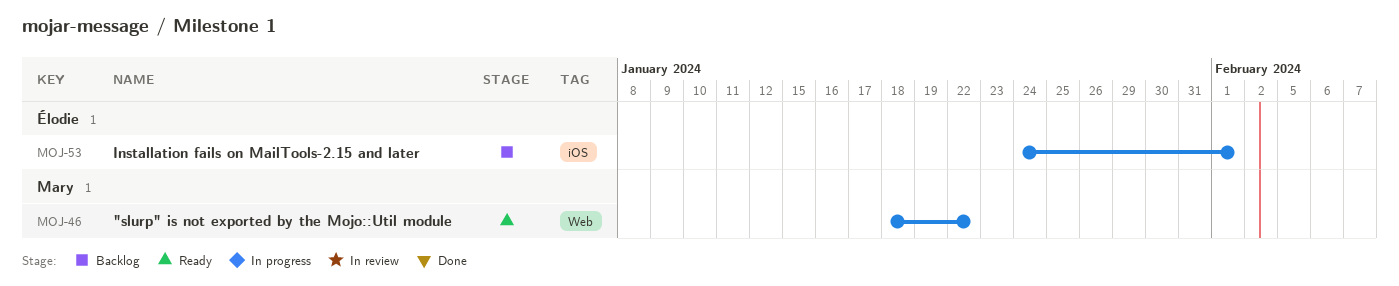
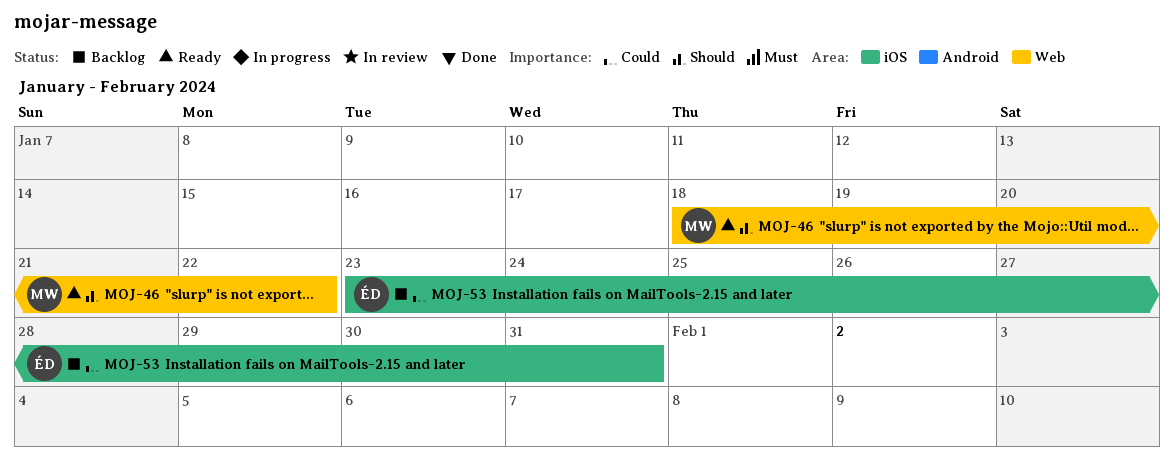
MOJ-53, start: Jan 24 -> Jan 23
MOJ-53, due: Feb 1 -> Jan 31

